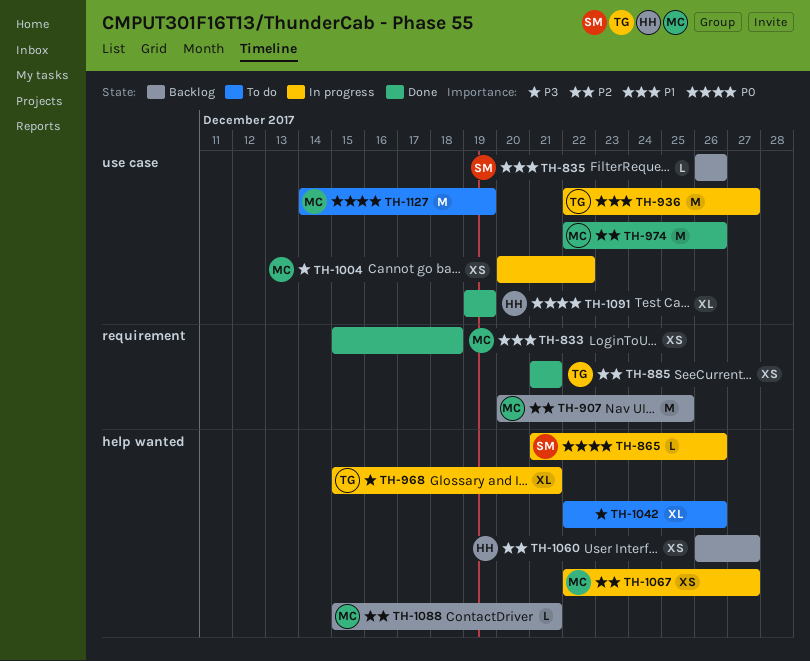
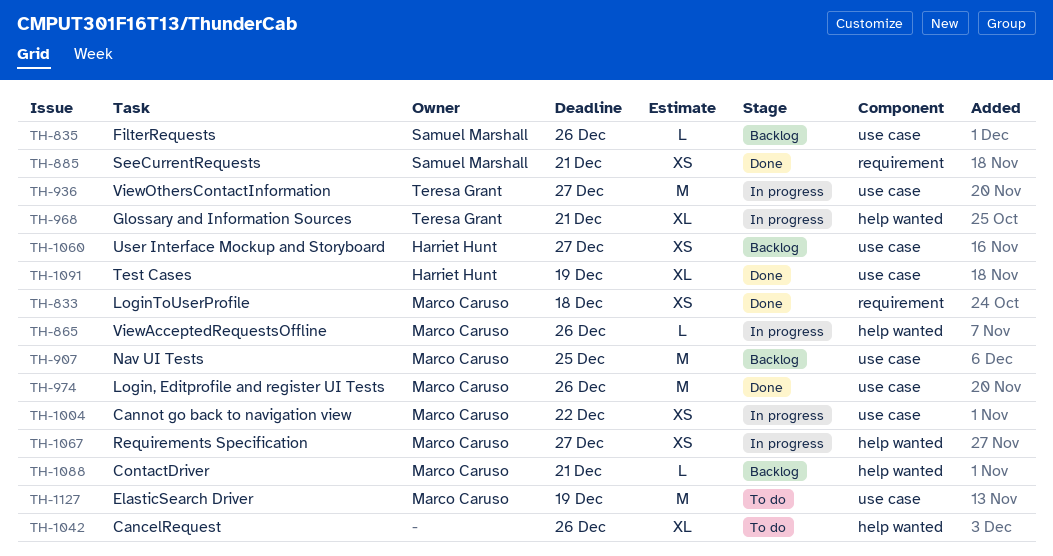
TH-865, owner: Samuel Marshall -> Marco Caruso
TH-885, owner: Teresa Grant -> Samuel Marshall
TH-907, label: requirement -> use case
TH-1060, label: help wanted -> use case

